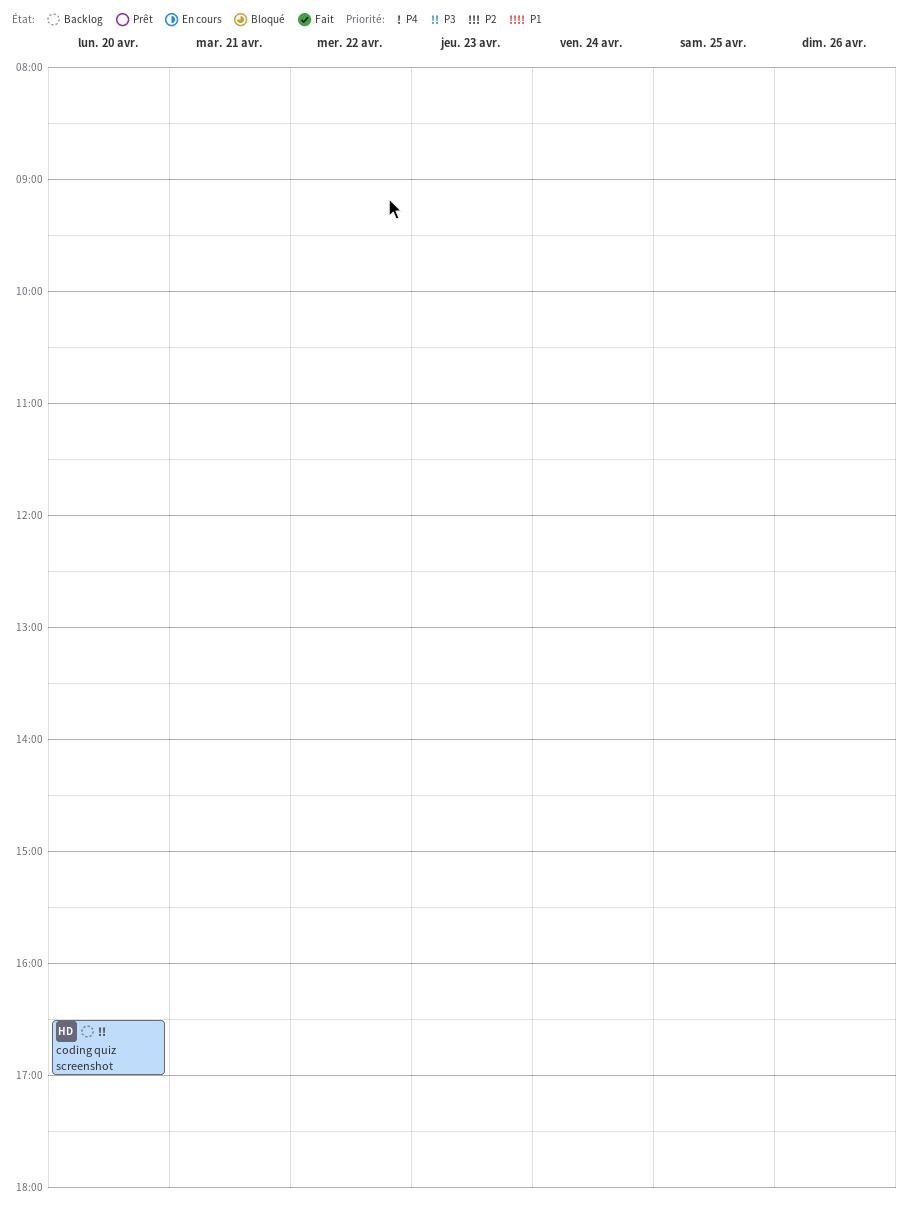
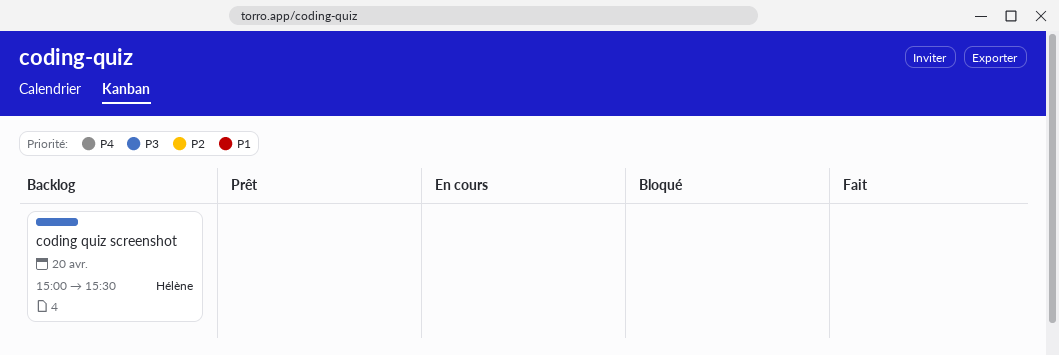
coding quiz screenshot, begins: 16:30 -> 15:00
coding quiz screenshot, ends: 17:00 -> 15:30

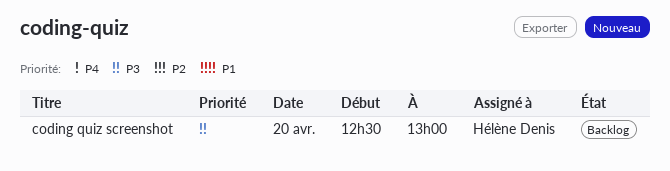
coding quiz screenshot, begins: 15:00 -> 12:30
coding quiz screenshot, ends: 15:30 -> 13:00

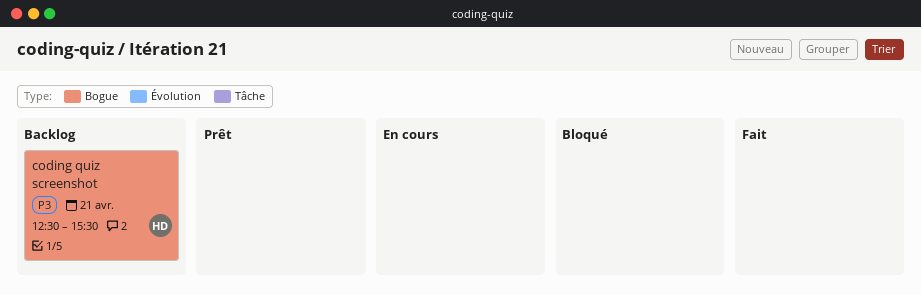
coding quiz screenshot, day: Apr 20 -> Apr 21
coding quiz screenshot, ends: 13:00 -> 15:30

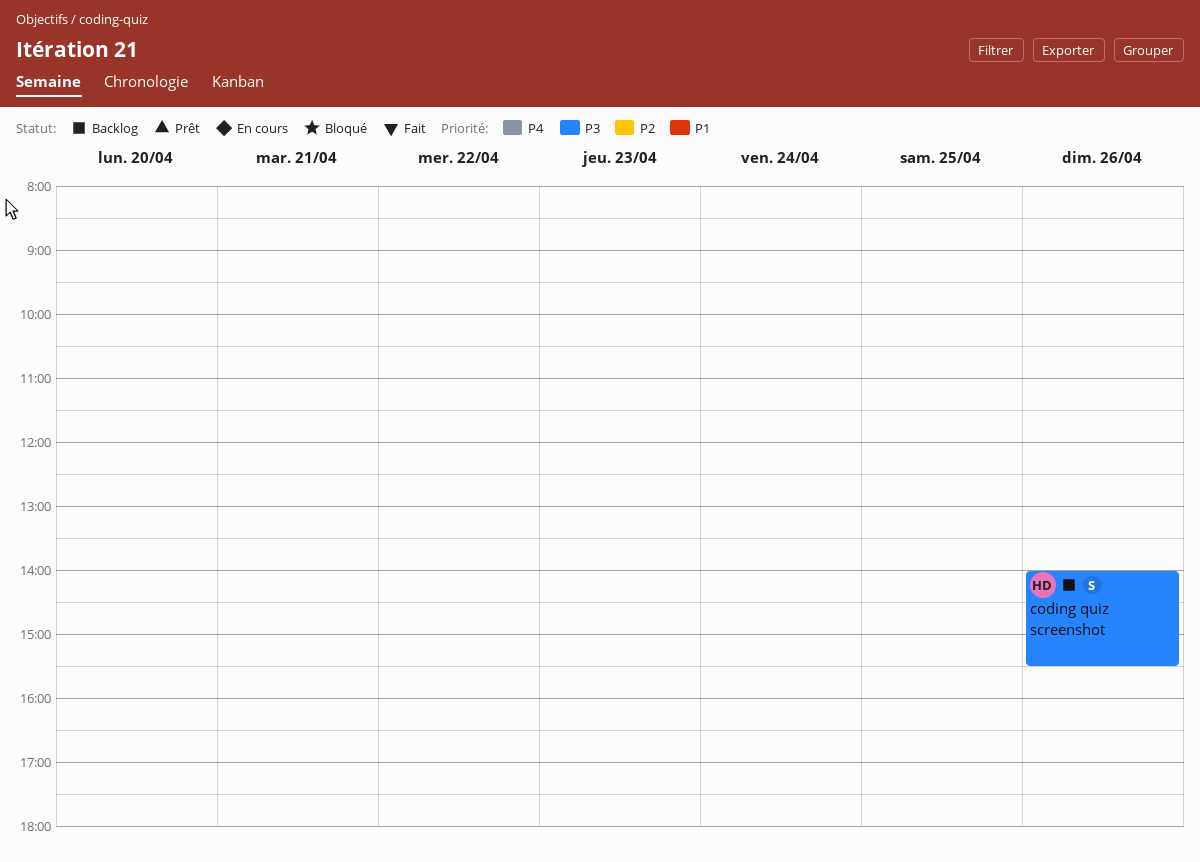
coding quiz screenshot, day: Apr 21 -> Apr 26
coding quiz screenshot, begins: 12:30 -> 14:00

